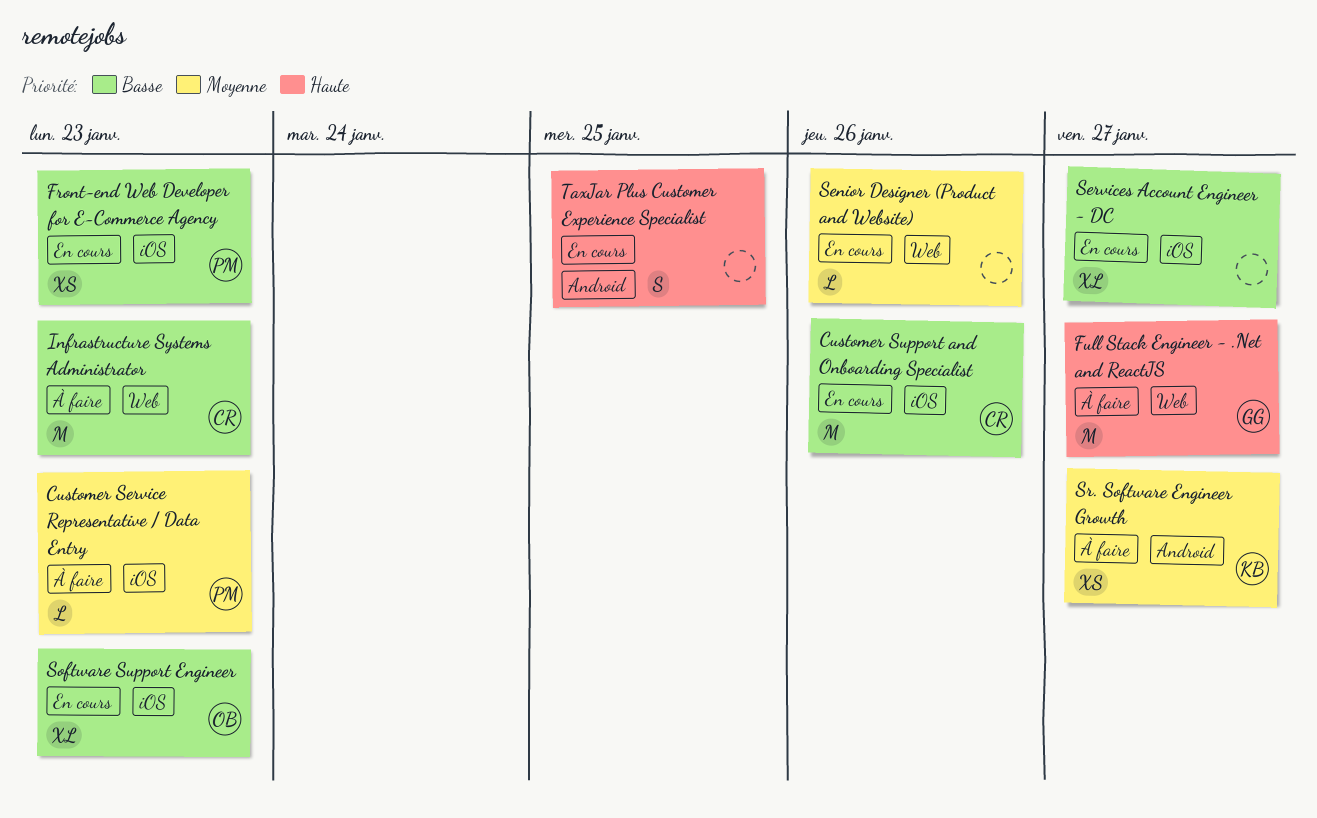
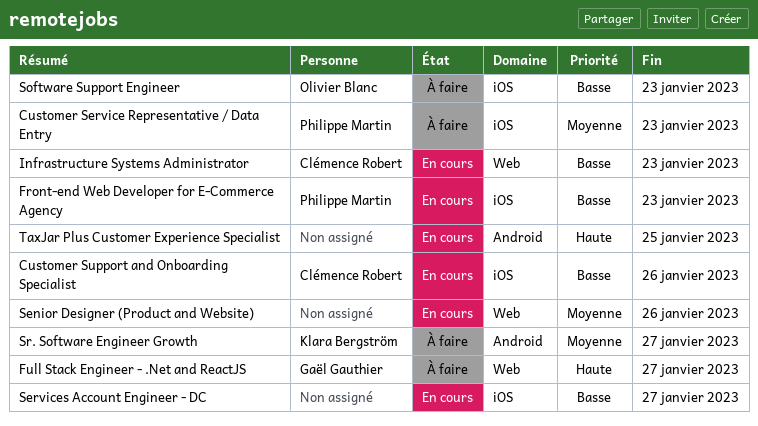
Infrastructure Systems Administrator, status: À faire -> En cours
Software Support Engineer, status: En cours -> À faire

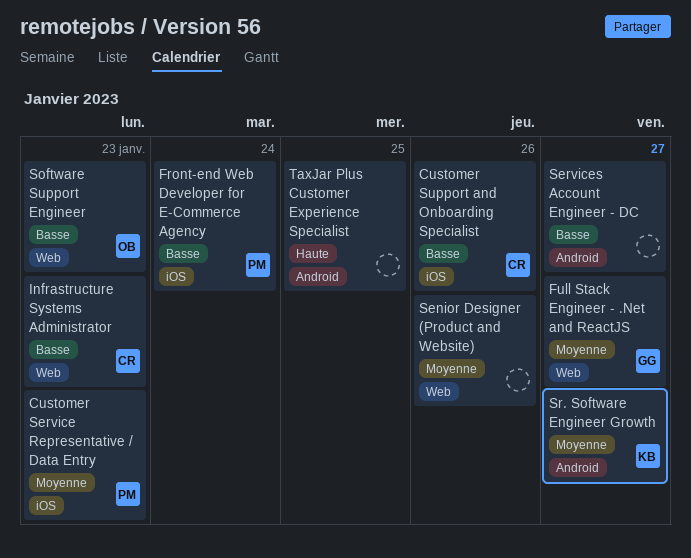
Front-end Web Developer for E-Commerce Agency, due: Jan 23 -> Jan 24
Full Stack Engineer - .Net and ReactJS, priority: Haute -> Moyenne
Services Account Engineer - DC, label: iOS -> Android
Software Support Engineer, label: iOS -> Web

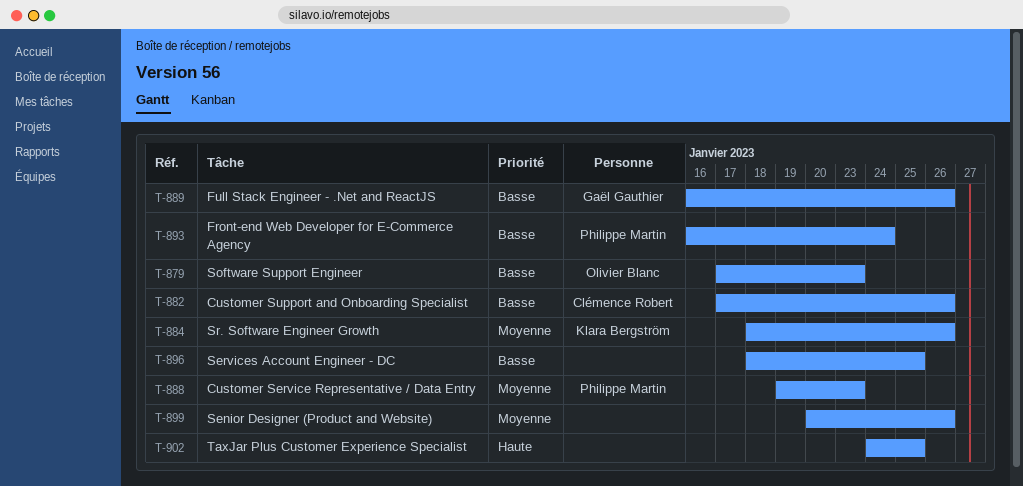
Full Stack Engineer - .Net and ReactJS, priority: Moyenne -> Basse
Full Stack Engineer - .Net and ReactJS, due: Jan 27 -> Jan 26
Infrastructure Systems Administrator: present -> none
Services Account Engineer - DC, due: Jan 27 -> Jan 25
Sr. Software Engineer Growth, due: Jan 27 -> Jan 26

